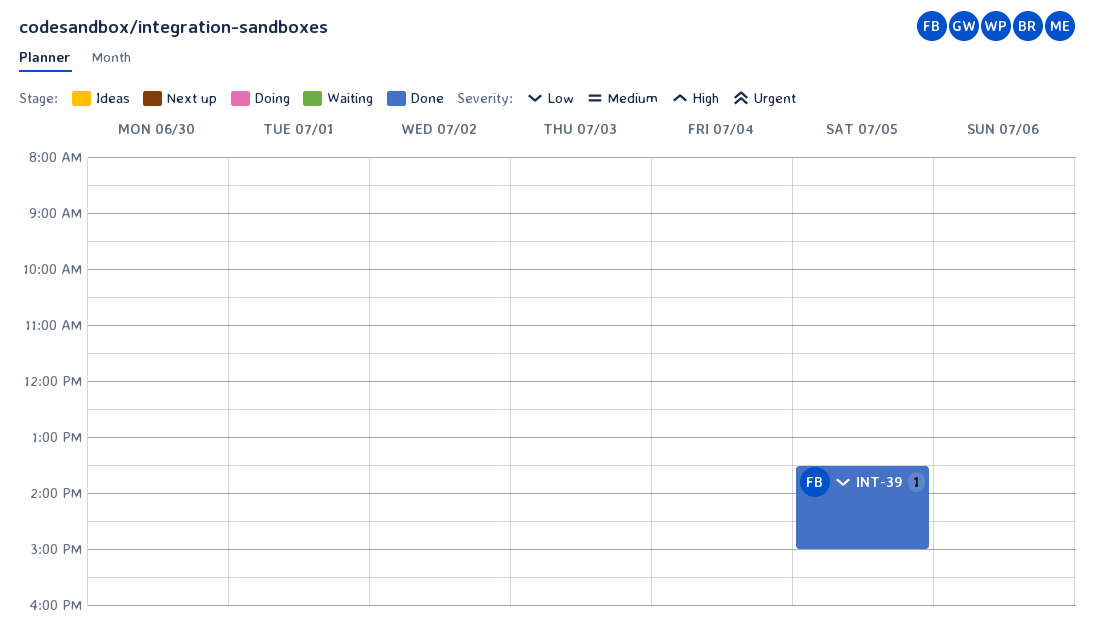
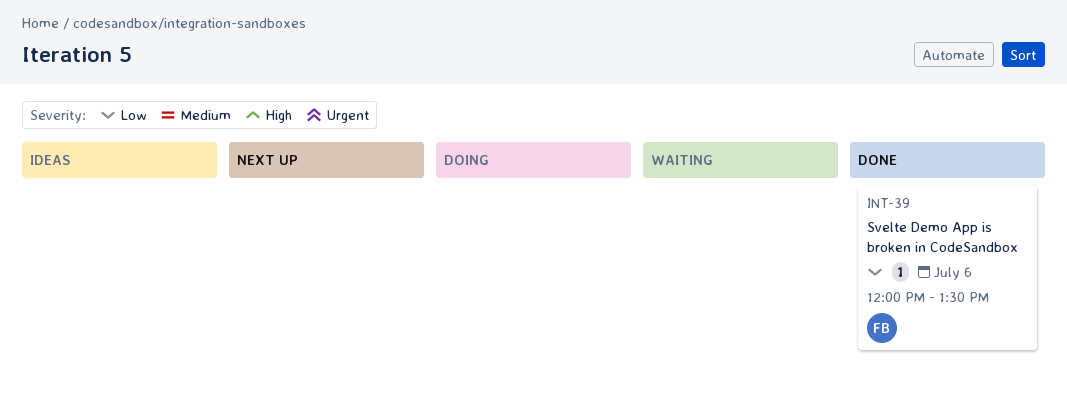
INT-39, day: Jul 5 -> Jul 6
INT-39, begins: 13:30 -> 12:00
INT-39, ends: 15:00 -> 13:30

